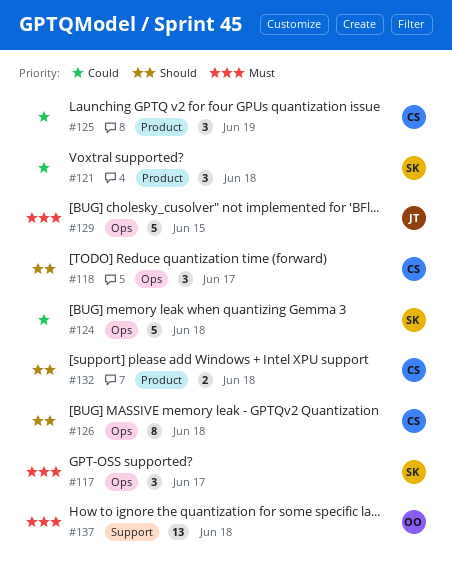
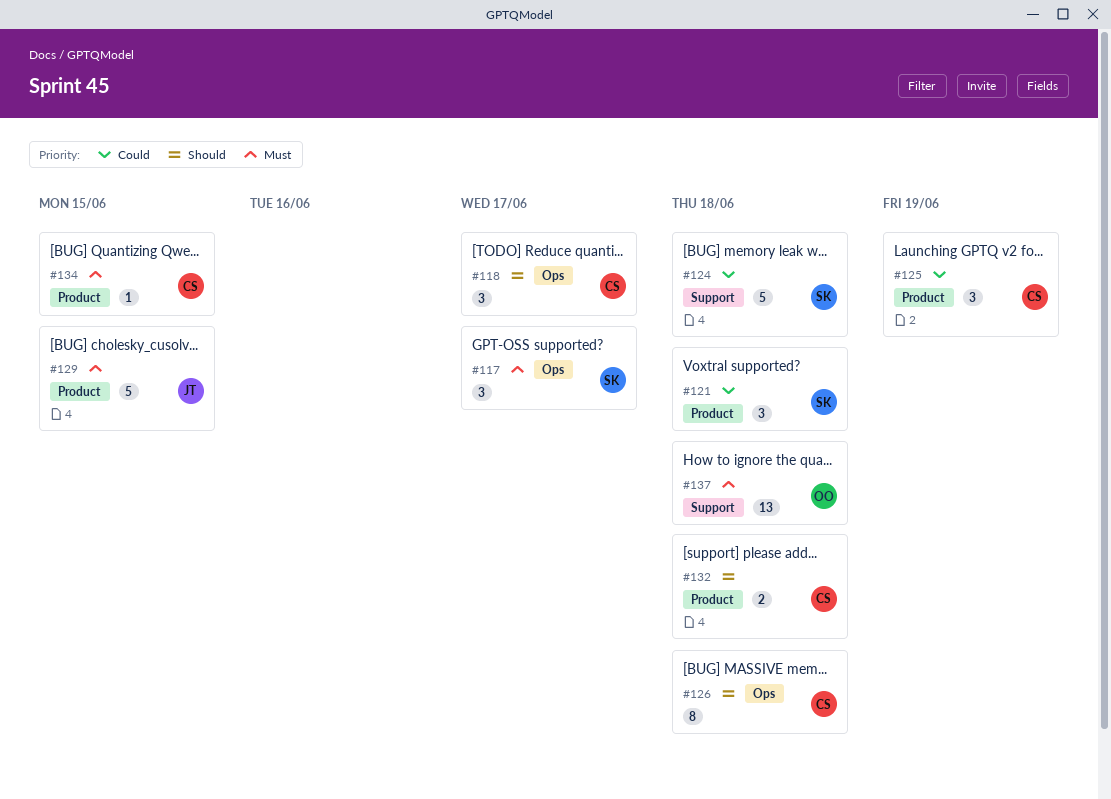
#124, label: Ops -> Support
#129, label: Ops -> Product
#134: none -> present

